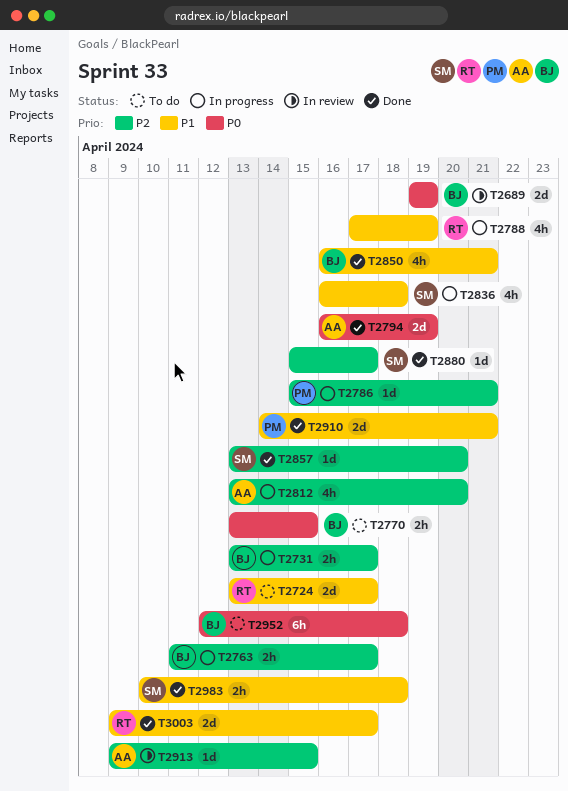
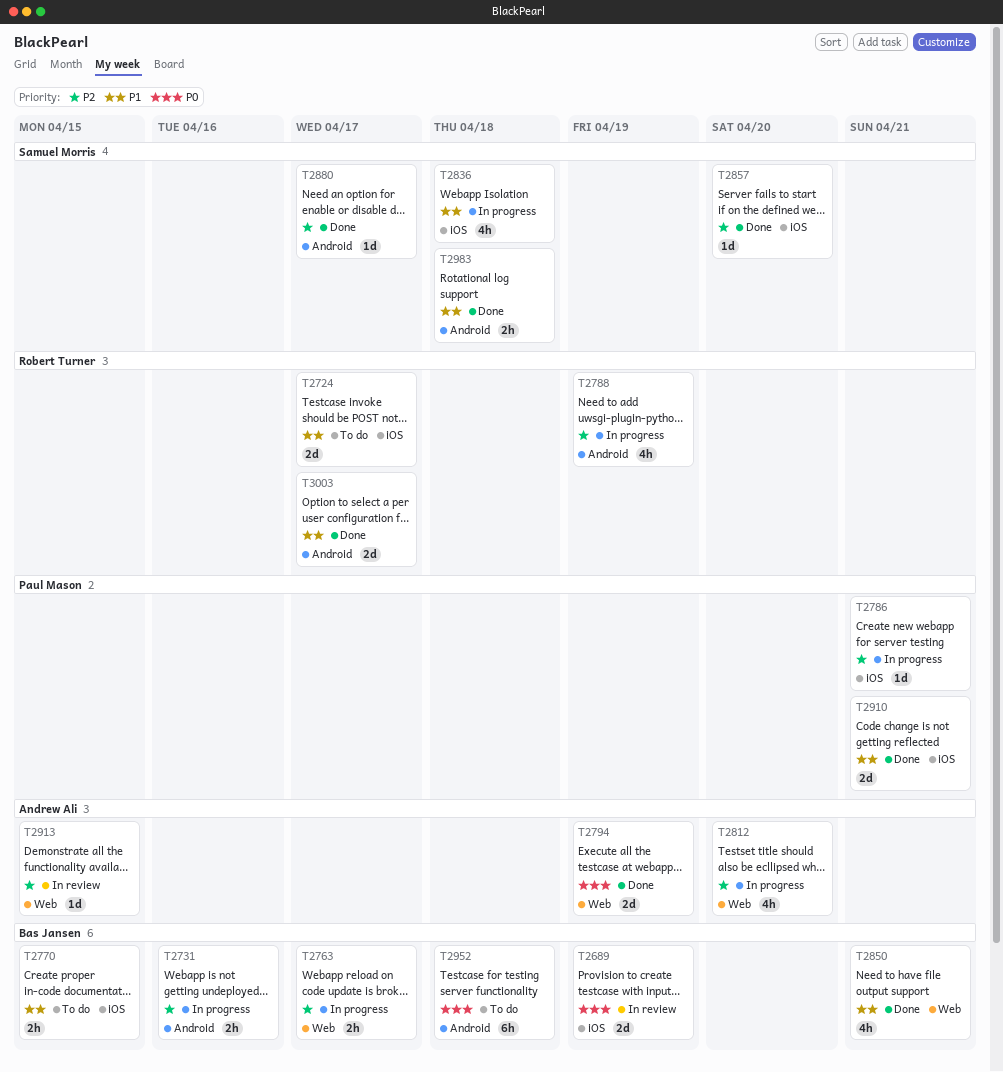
T2731, due: Apr 17 -> Apr 16
T2770, priority: P0 -> P1
T2788, priority: P1 -> P2

